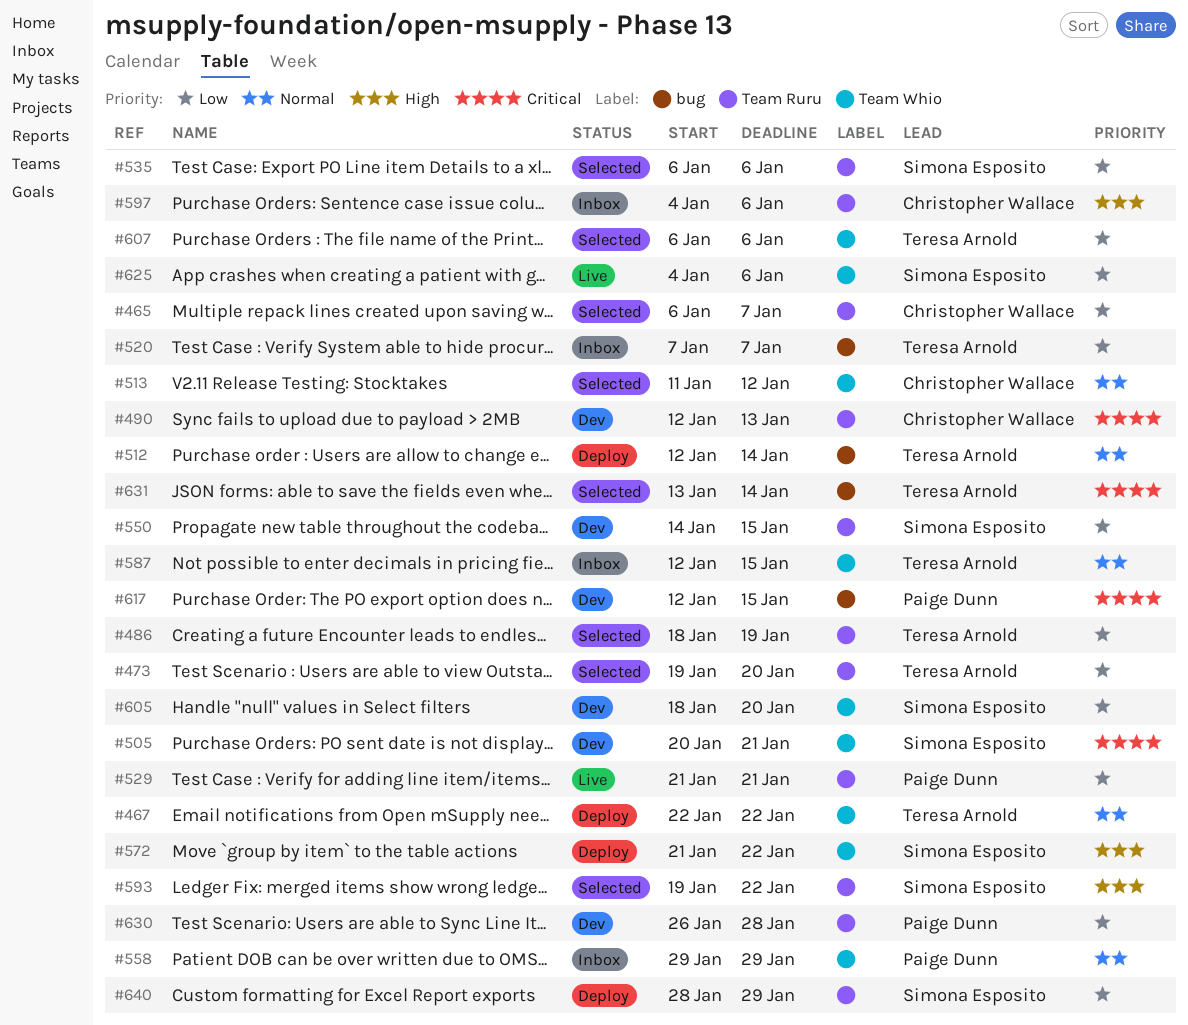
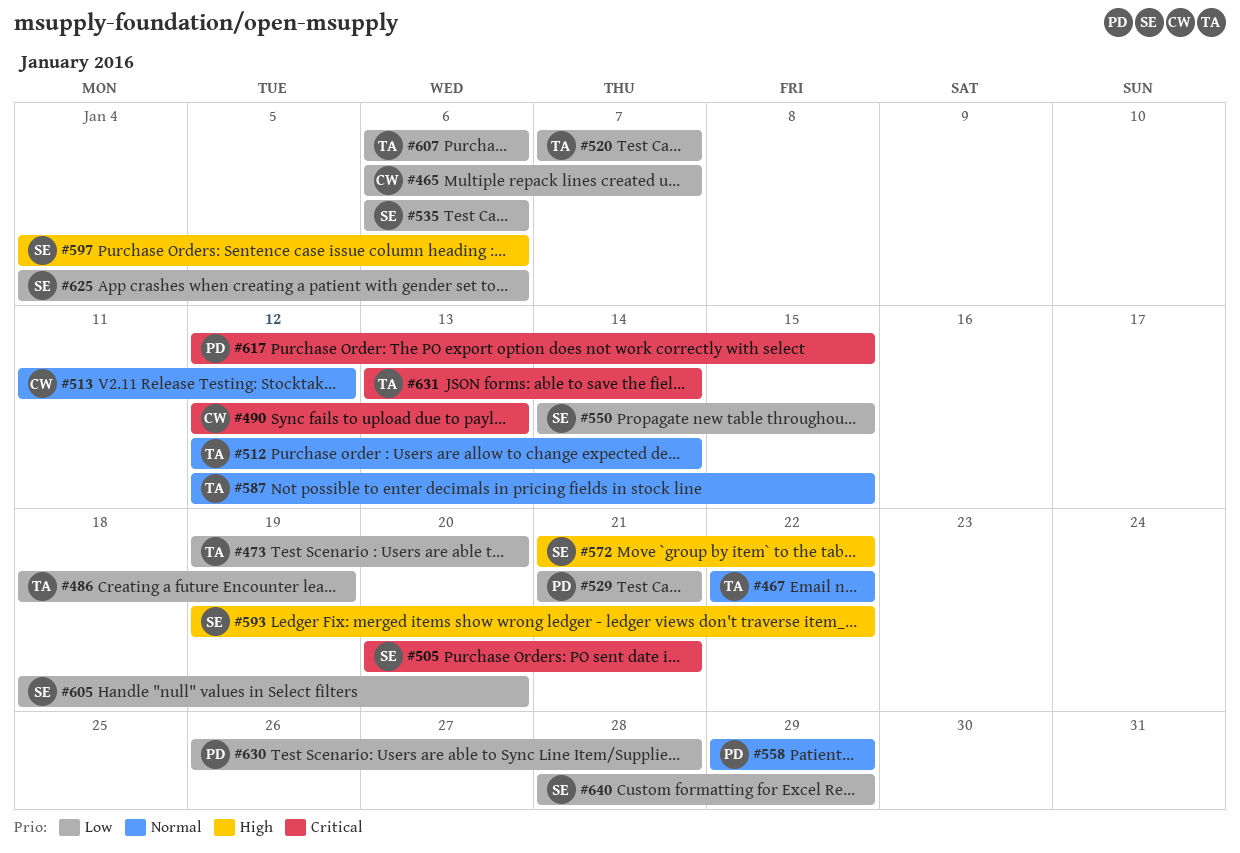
#597, owner: Christopher Wallace -> Simona Esposito

